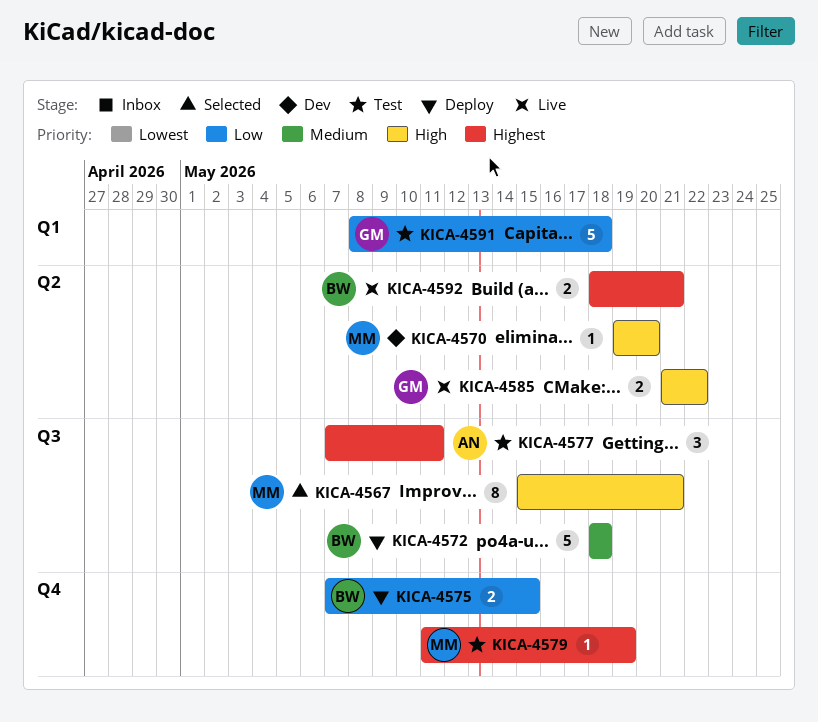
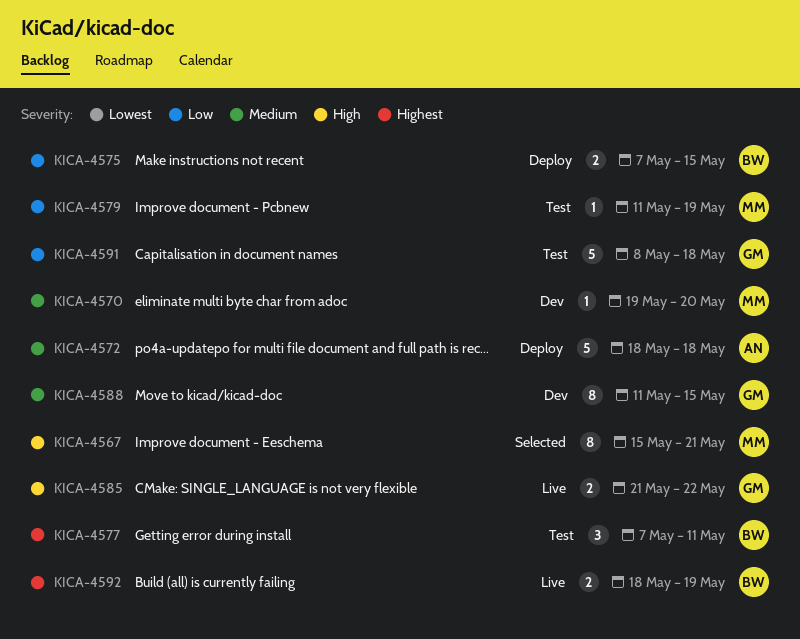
KICA-4570, priority: High -> Medium
KICA-4572, owner: BW -> AN
KICA-4577, owner: AN -> BW
KICA-4579, priority: Highest -> Low
KICA-4588: none -> present
KICA-4592, due: May 21 -> May 19

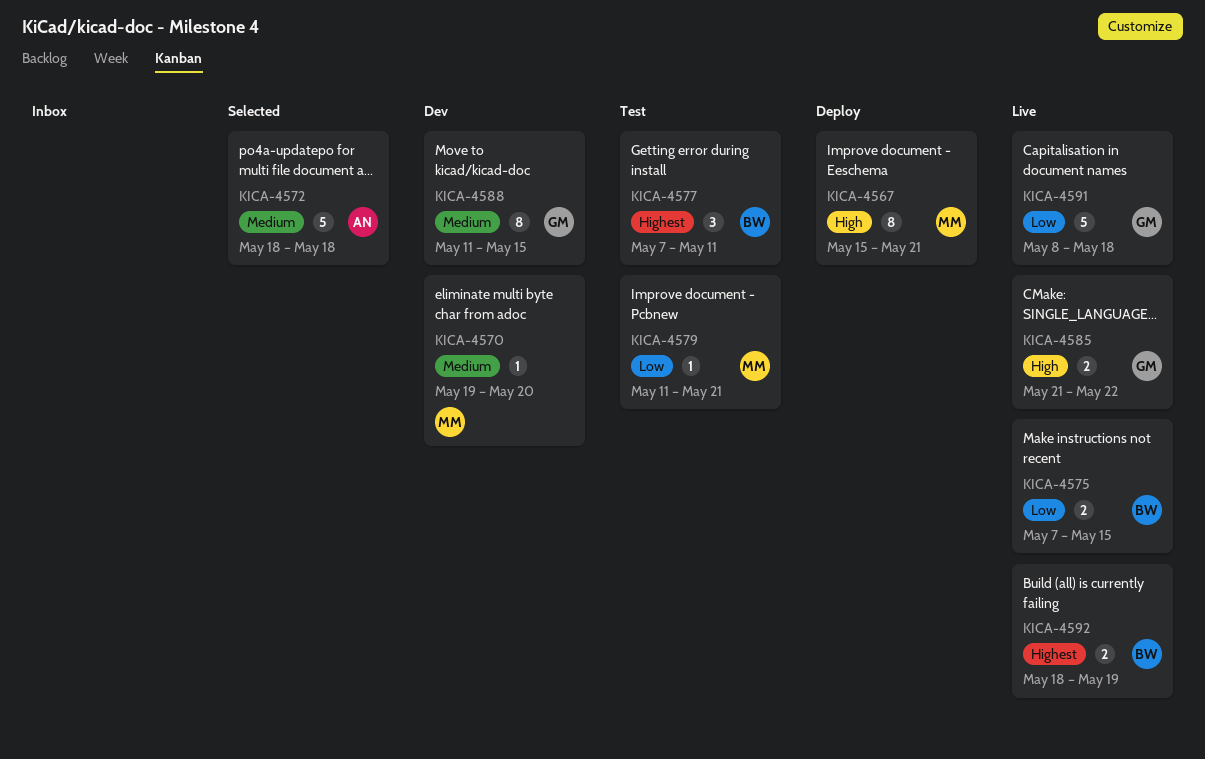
KICA-4567, status: Selected -> Deploy
KICA-4572, status: Deploy -> Selected
KICA-4575, status: Deploy -> Live
KICA-4579, due: May 19 -> May 21
KICA-4591, status: Test -> Live

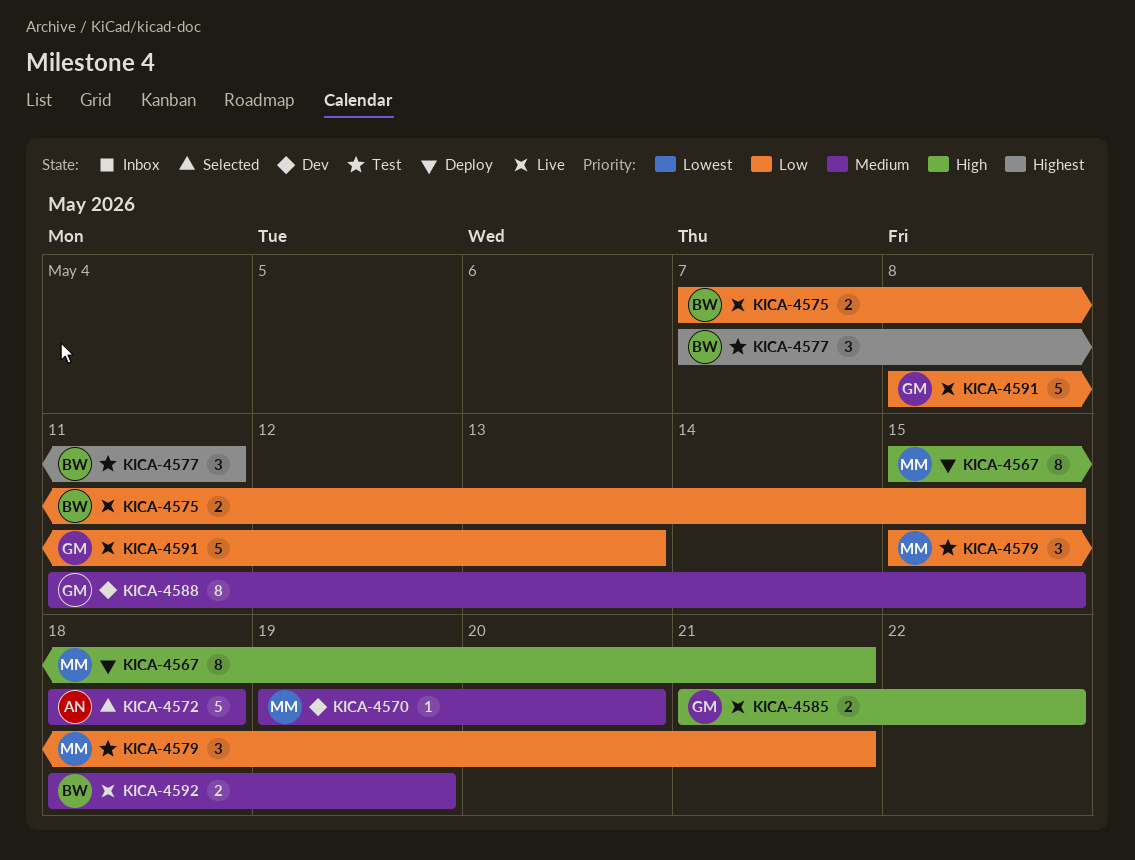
KICA-4579, estimate: 1 -> 3
KICA-4579, start: May 11 -> May 15
KICA-4591, due: May 18 -> May 13
KICA-4592, priority: Highest -> Medium

